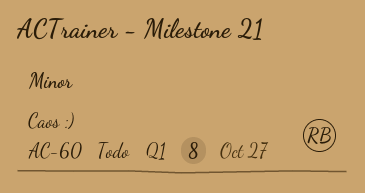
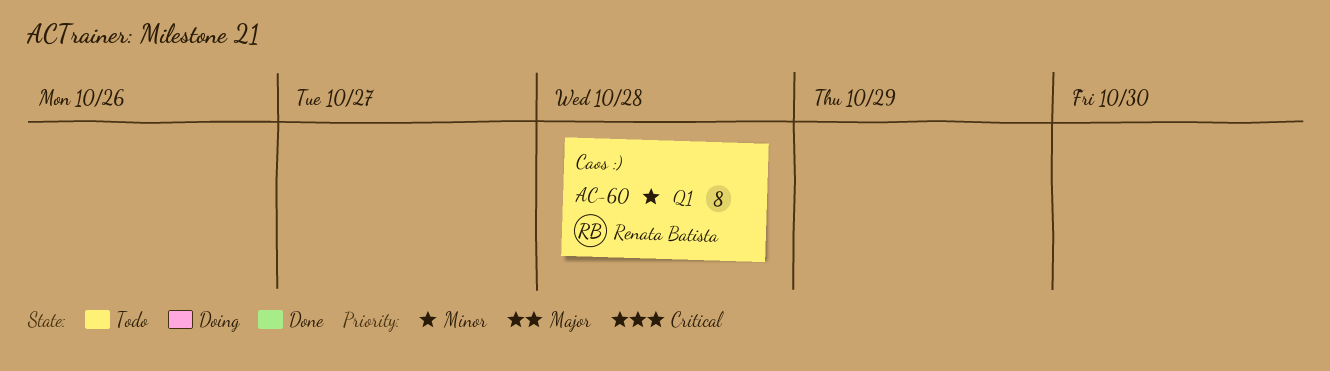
AC-60, due: Oct 27 -> Oct 28

